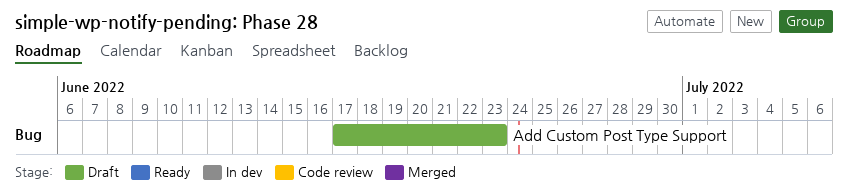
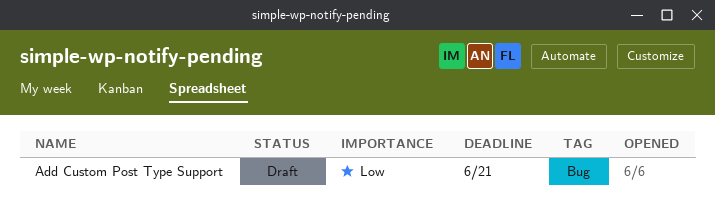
Add Custom Post Type Support, due: Jun 23 -> Jun 21

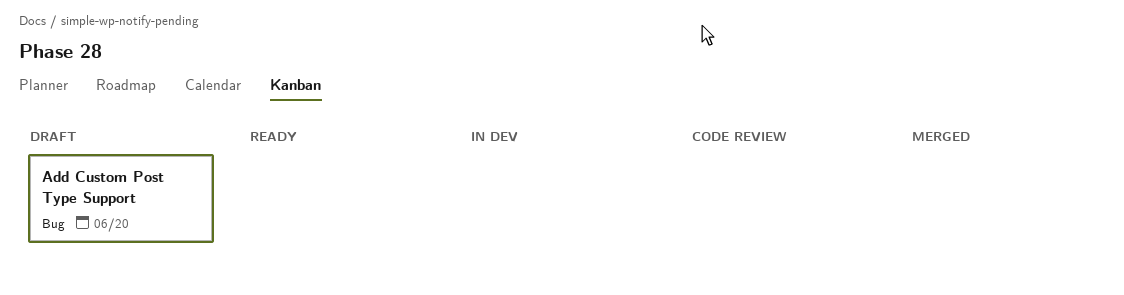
Add Custom Post Type Support, due: Jun 21 -> Jun 20

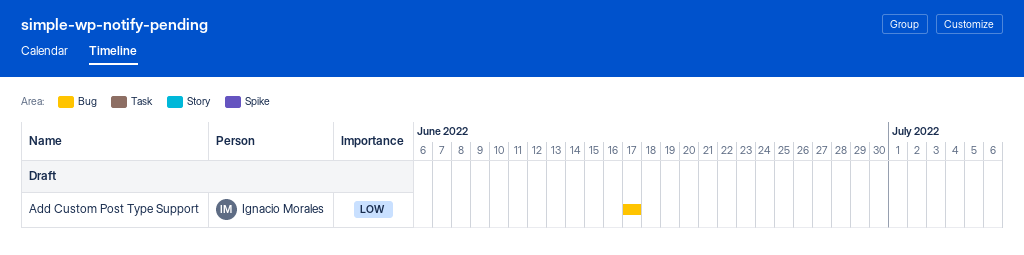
Add Custom Post Type Support, due: Jun 20 -> Jun 17

